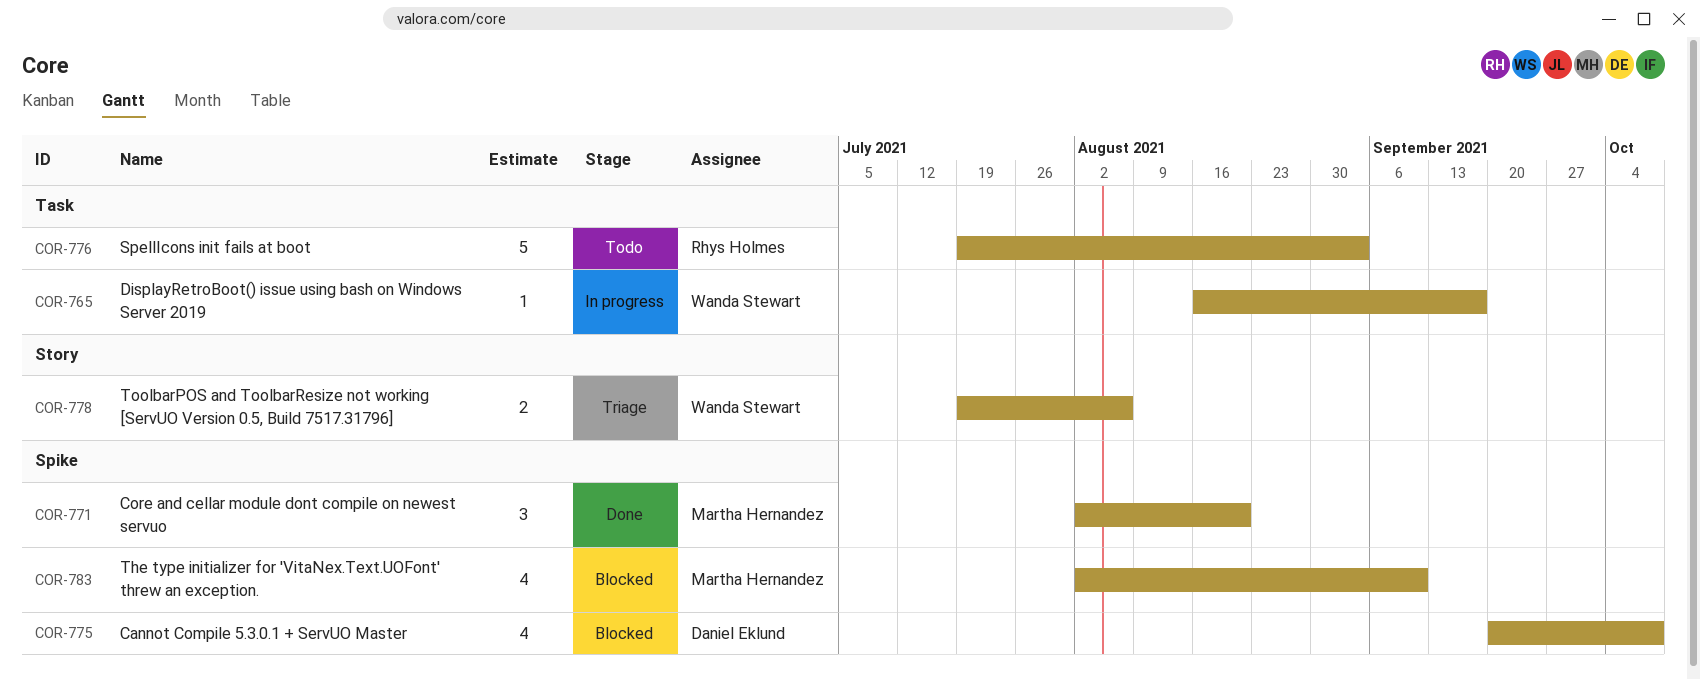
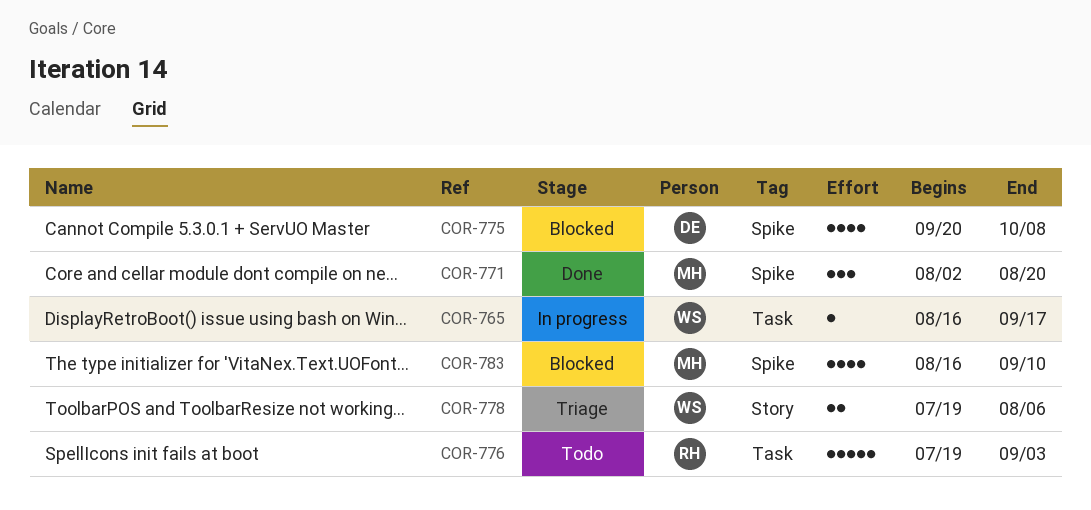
COR-783, start: Aug 2 -> Aug 16

